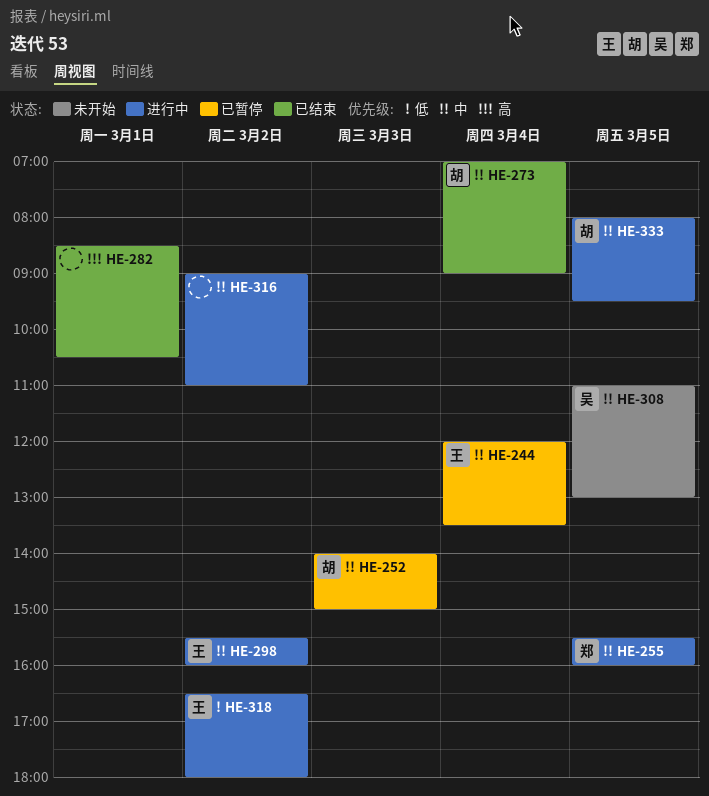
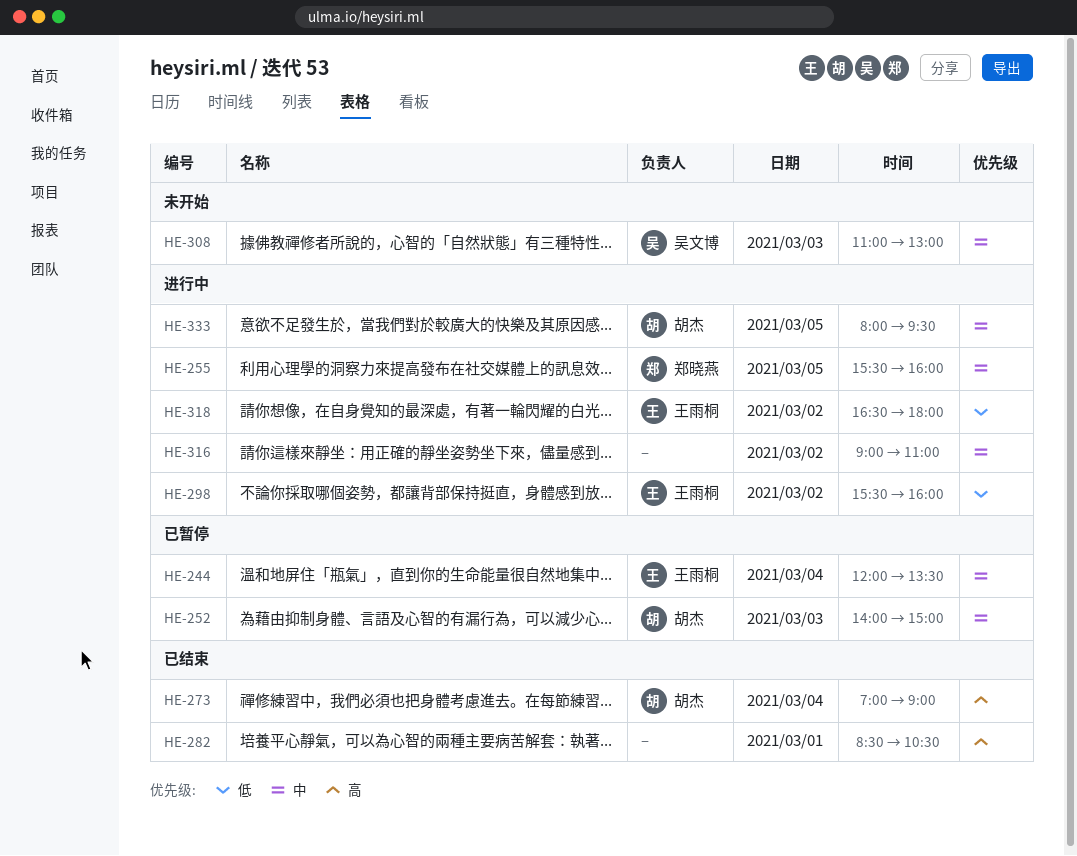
HE-273, priority: 中 -> 高
HE-298, priority: 中 -> 低
HE-308, day: Mar 5 -> Mar 3

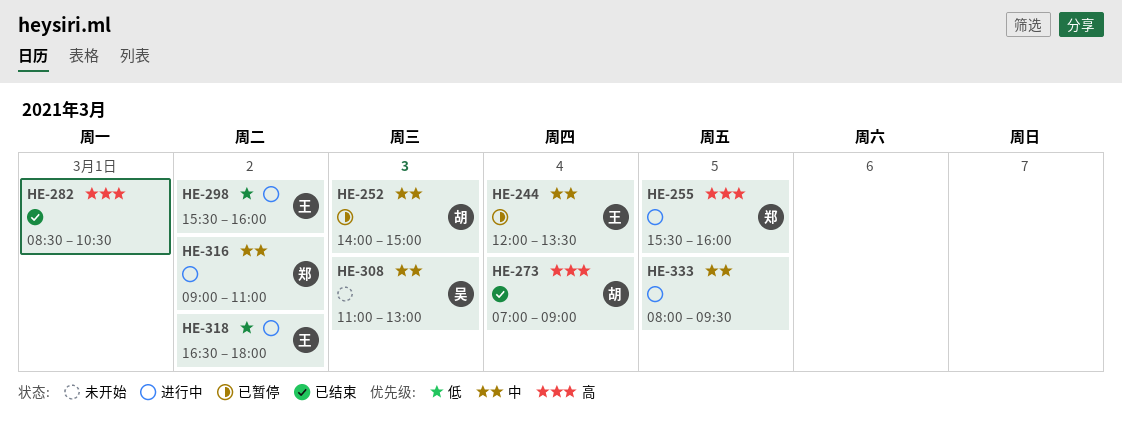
HE-255, priority: 中 -> 高
HE-316, owner: none -> 郑晓燕
HE-333, owner: 胡杰 -> none

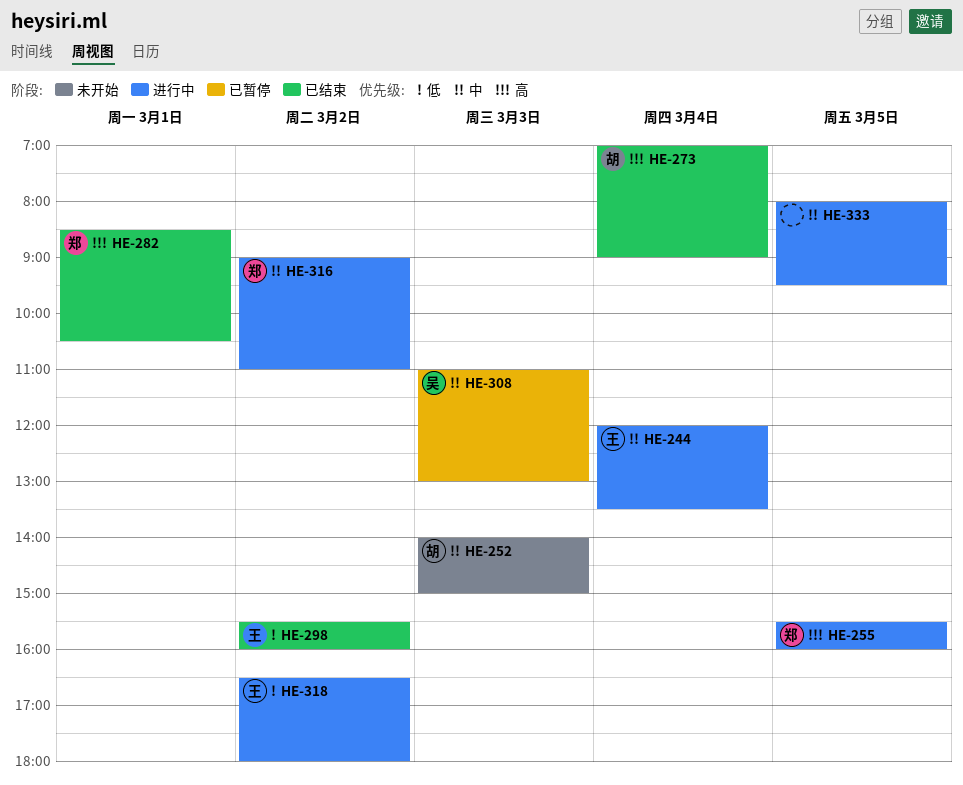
HE-244, status: 已暂停 -> 进行中
HE-252, status: 已暂停 -> 未开始
HE-282, owner: none -> 郑
HE-298, status: 进行中 -> 已结束
HE-308, status: 未开始 -> 已暂停

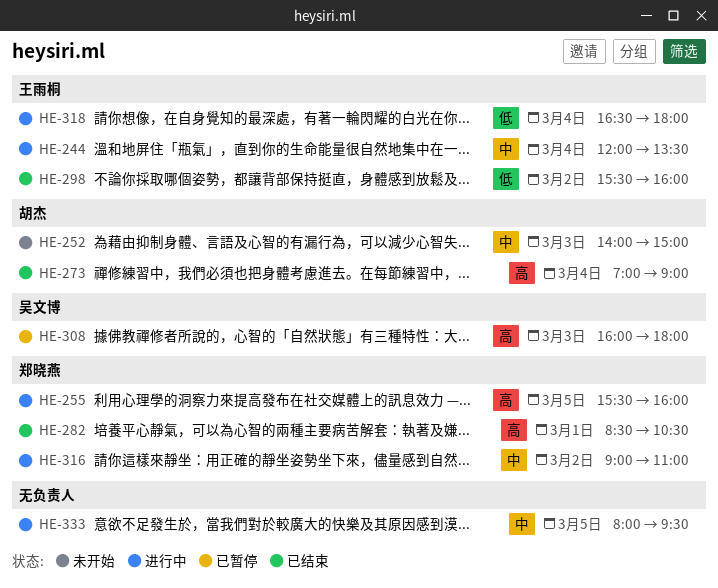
HE-308, priority: 中 -> 高
HE-308, begins: 11:00 -> 16:00
HE-308, ends: 13:00 -> 18:00
HE-318, day: Mar 2 -> Mar 4

